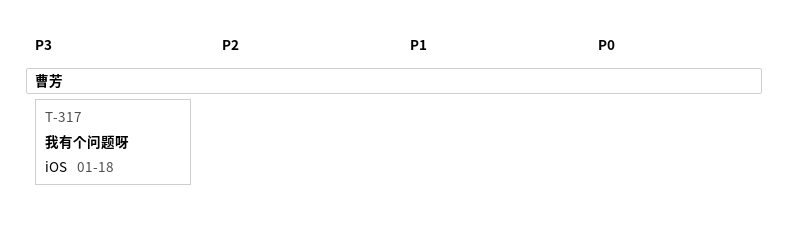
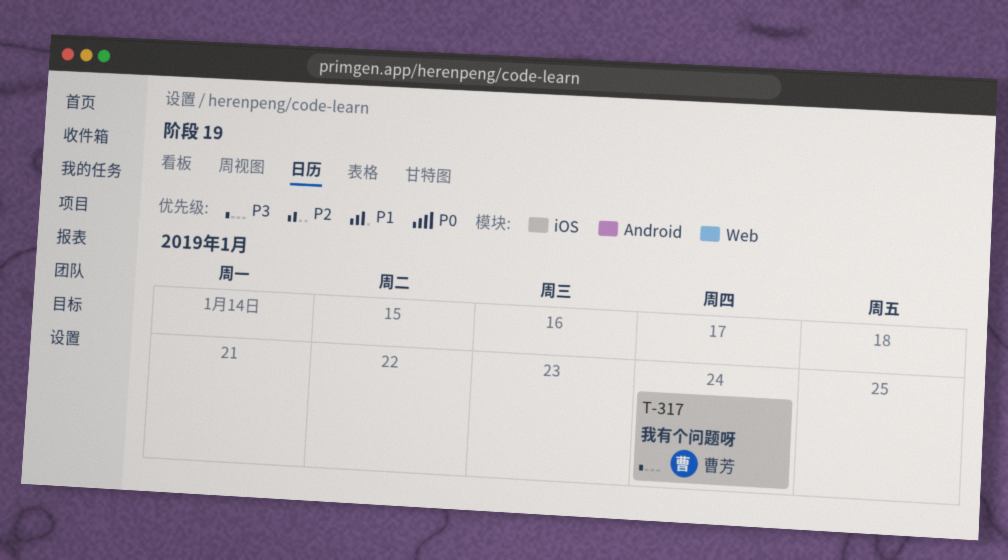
T-317, due: Jan 18 -> Jan 24

